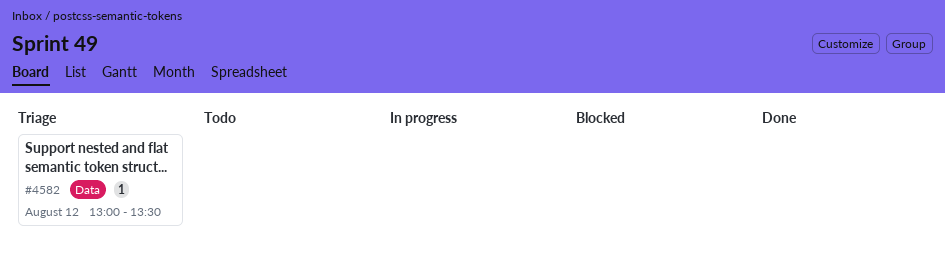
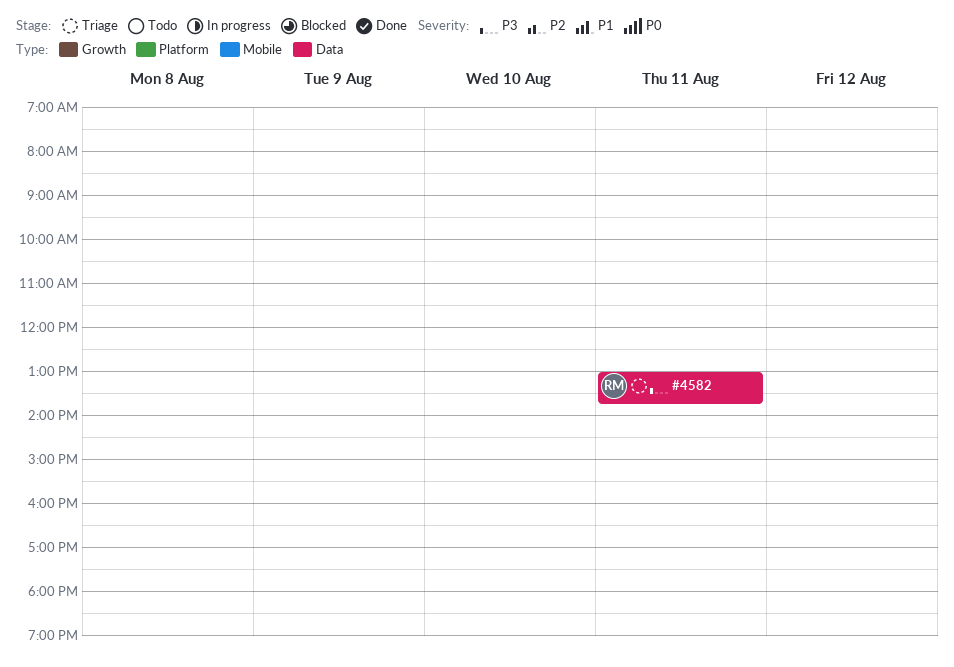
#4582, day: Aug 12 -> Aug 11
#4582, ends: 13:30 -> 13:45

